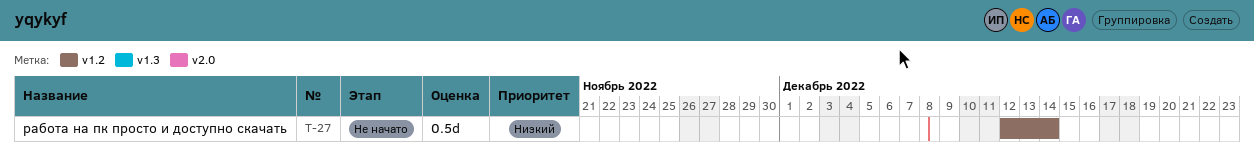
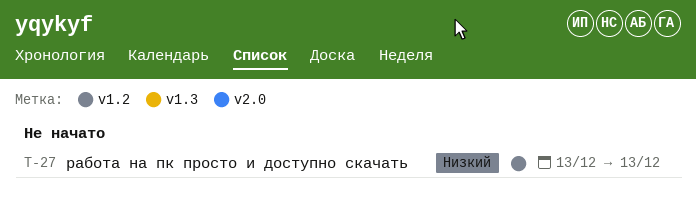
T-27, start: Dec 12 -> Dec 13
T-27, due: Dec 14 -> Dec 13

